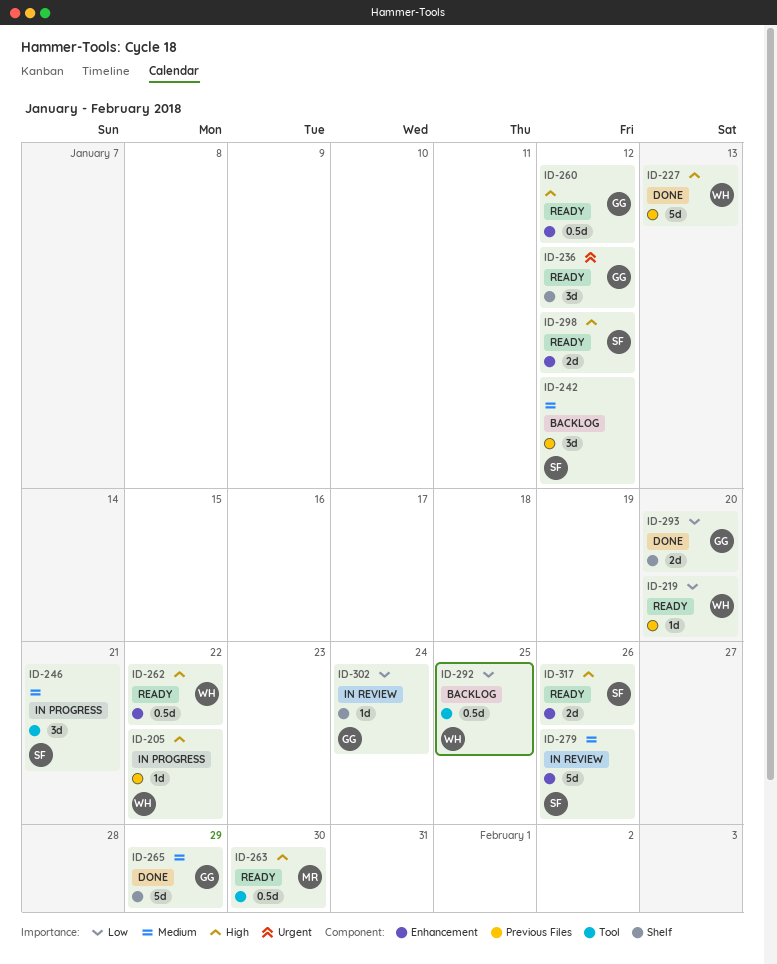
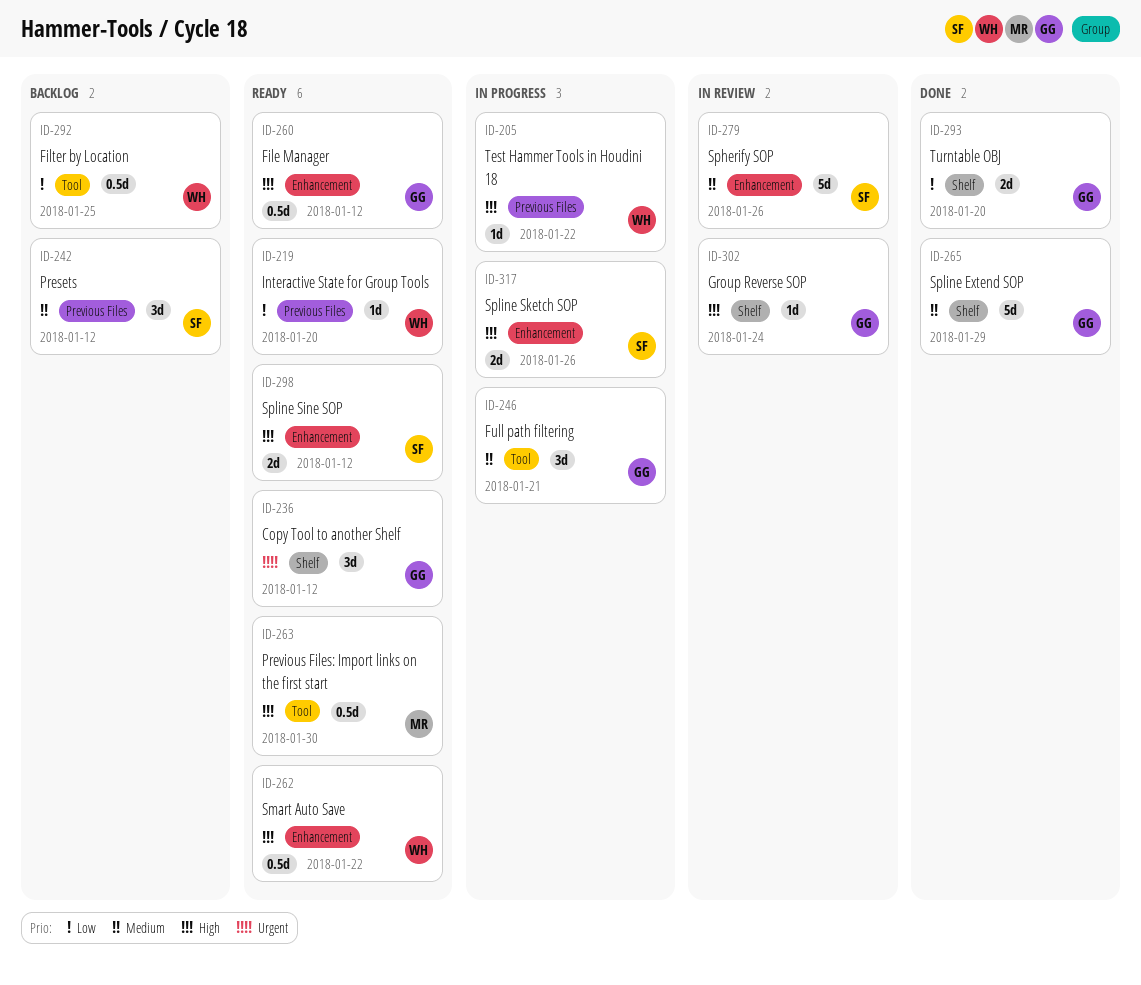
ID-227: present -> none
ID-246, owner: SF -> GG
ID-302, priority: Low -> High
ID-317, status: Ready -> In progress

